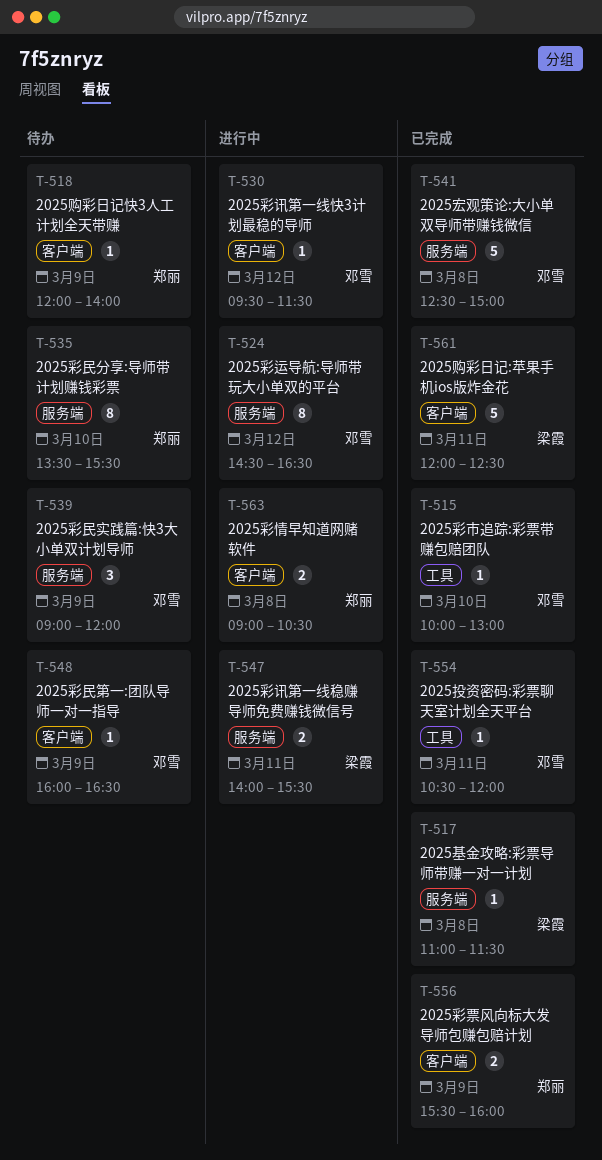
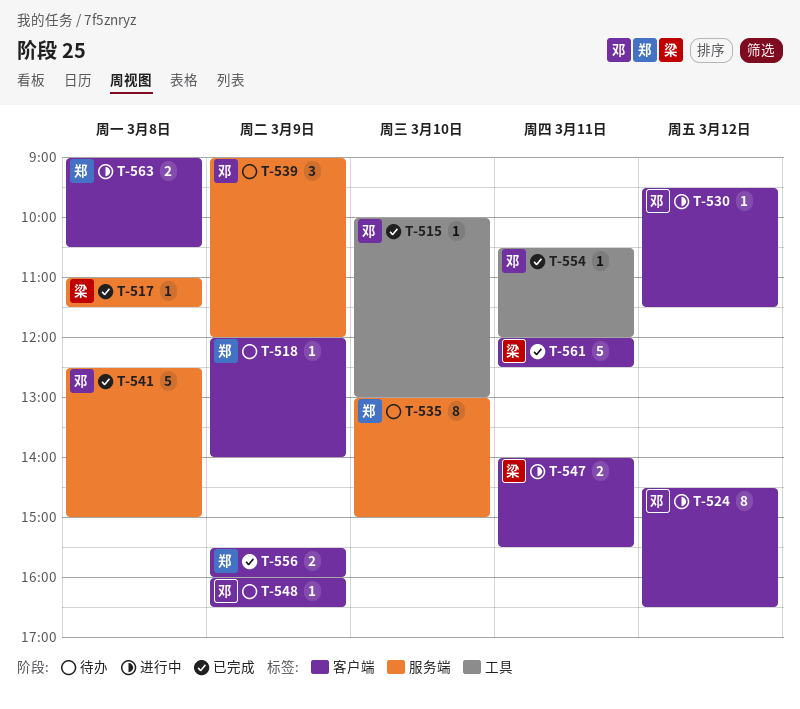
T-524, label: 服务端 -> 客户端
T-535, begins: 13:30 -> 13:00
T-535, ends: 15:30 -> 15:00
T-547, label: 服务端 -> 客户端

